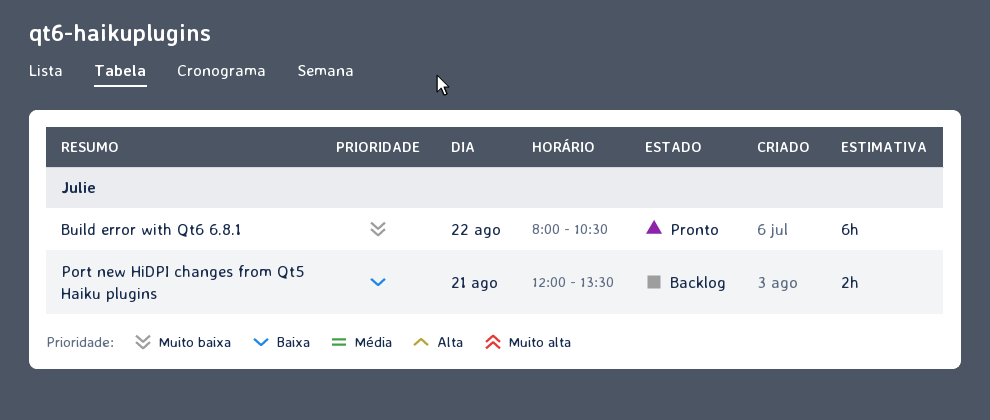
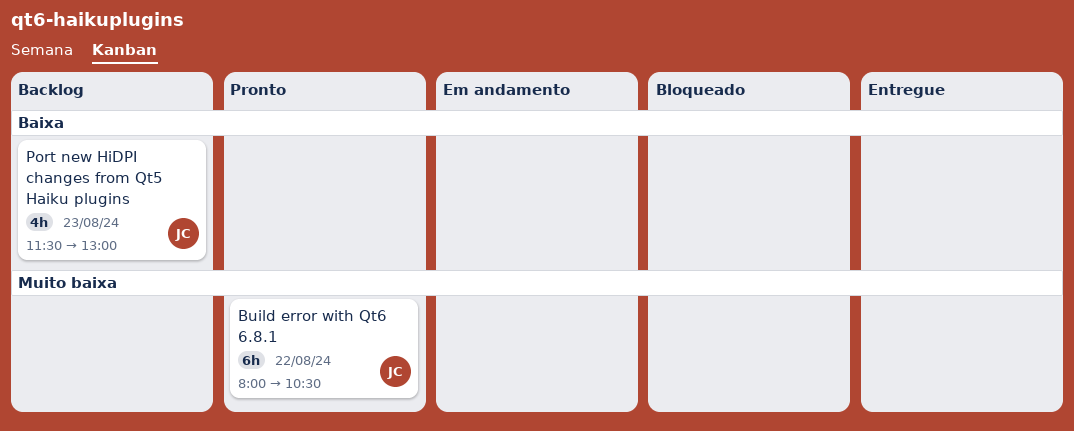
Port new HiDPI changes from Qt5 Haiku plugins, estimate: 2h -> 4h
Port new HiDPI changes from Qt5 Haiku plugins, day: Aug 21 -> Aug 23
Port new HiDPI changes from Qt5 Haiku plugins, begins: 12:00 -> 11:30
Port new HiDPI changes from Qt5 Haiku plugins, ends: 13:30 -> 13:00

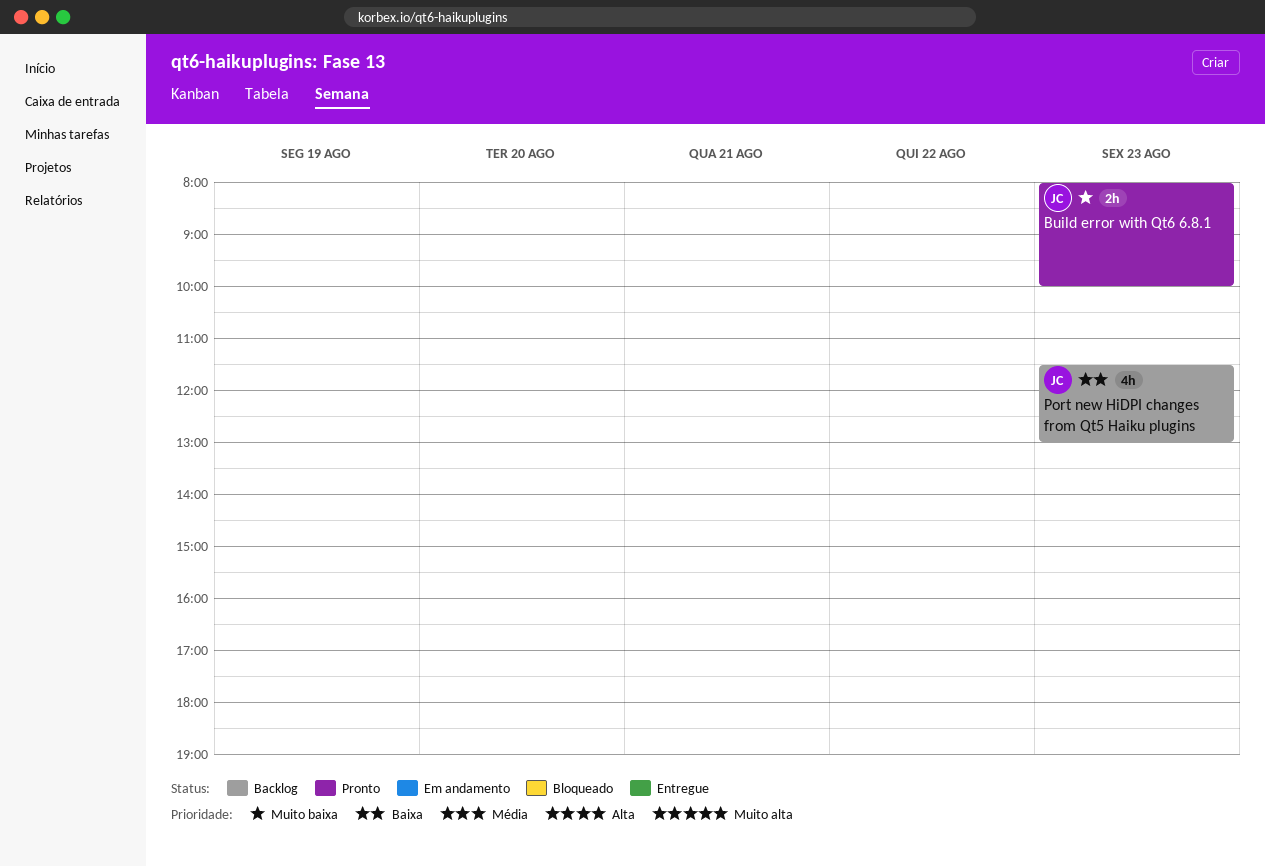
Build error with Qt6 6.8.1, estimate: 6h -> 2h
Build error with Qt6 6.8.1, day: Aug 22 -> Aug 23
Build error with Qt6 6.8.1, ends: 10:30 -> 10:00

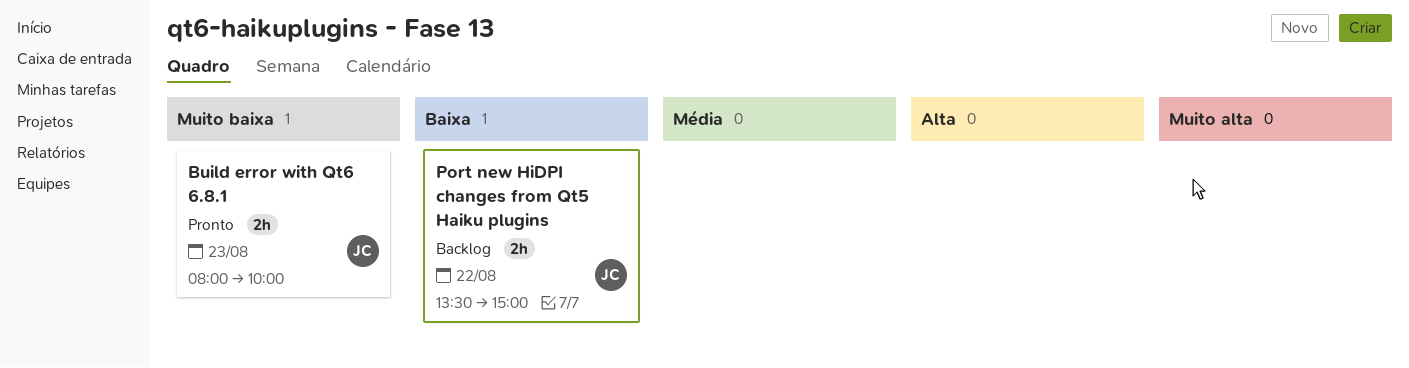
Port new HiDPI changes from Qt5 Haiku plugins, estimate: 4h -> 2h
Port new HiDPI changes from Qt5 Haiku plugins, day: Aug 23 -> Aug 22
Port new HiDPI changes from Qt5 Haiku plugins, begins: 11:30 -> 13:30
Port new HiDPI changes from Qt5 Haiku plugins, ends: 13:00 -> 15:00

